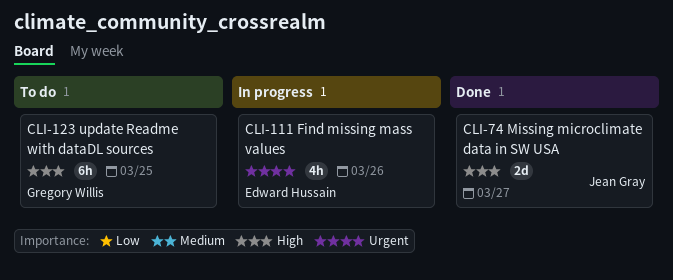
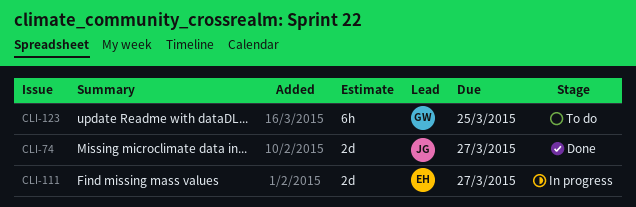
CLI-111, estimate: 4h -> 2d
CLI-111, due: Mar 26 -> Mar 27

